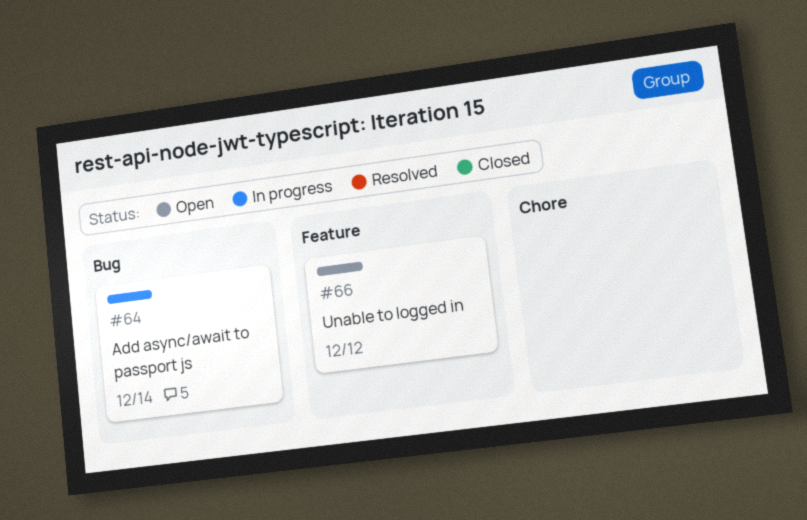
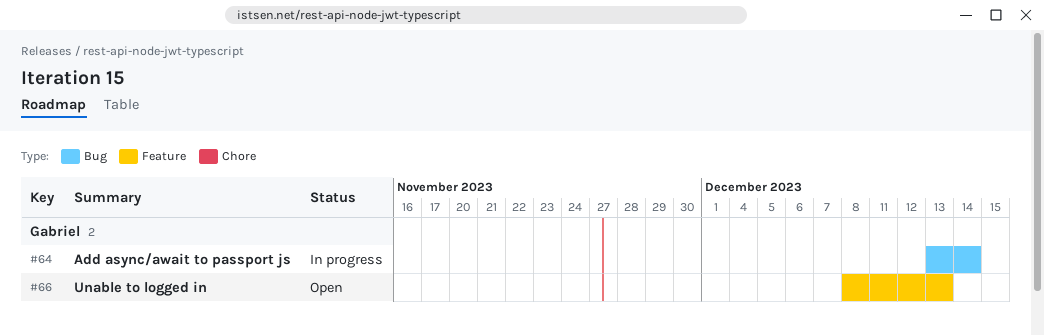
#66, due: Dec 12 -> Dec 13

